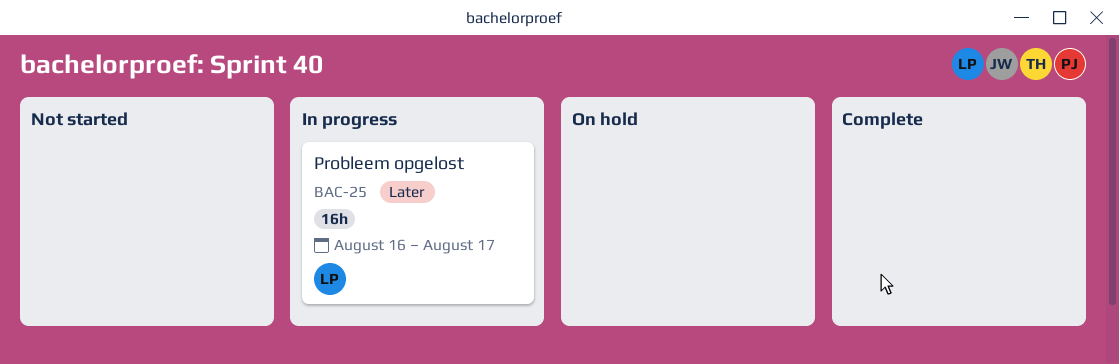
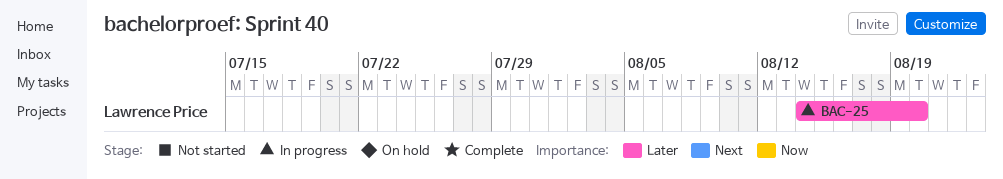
BAC-25, start: Aug 16 -> Aug 14
BAC-25, due: Aug 17 -> Aug 20

